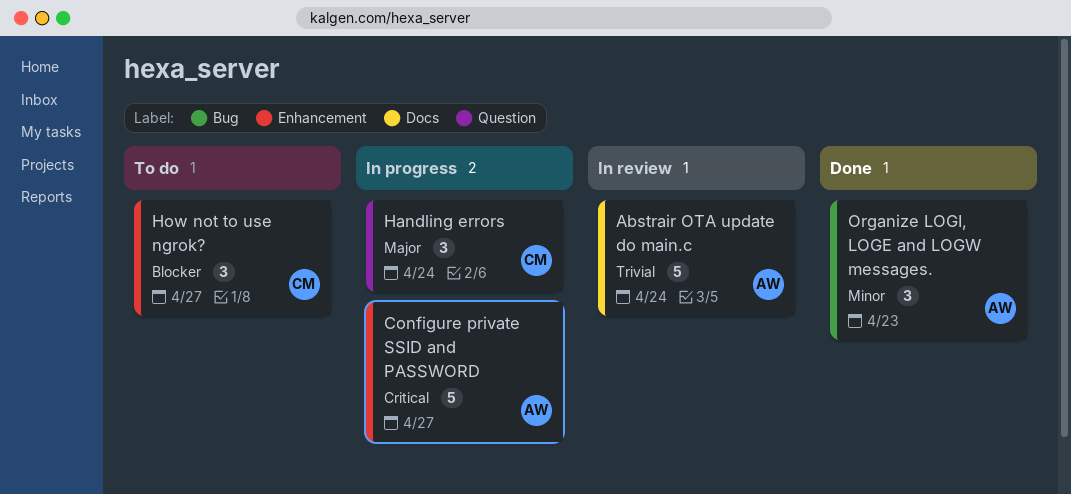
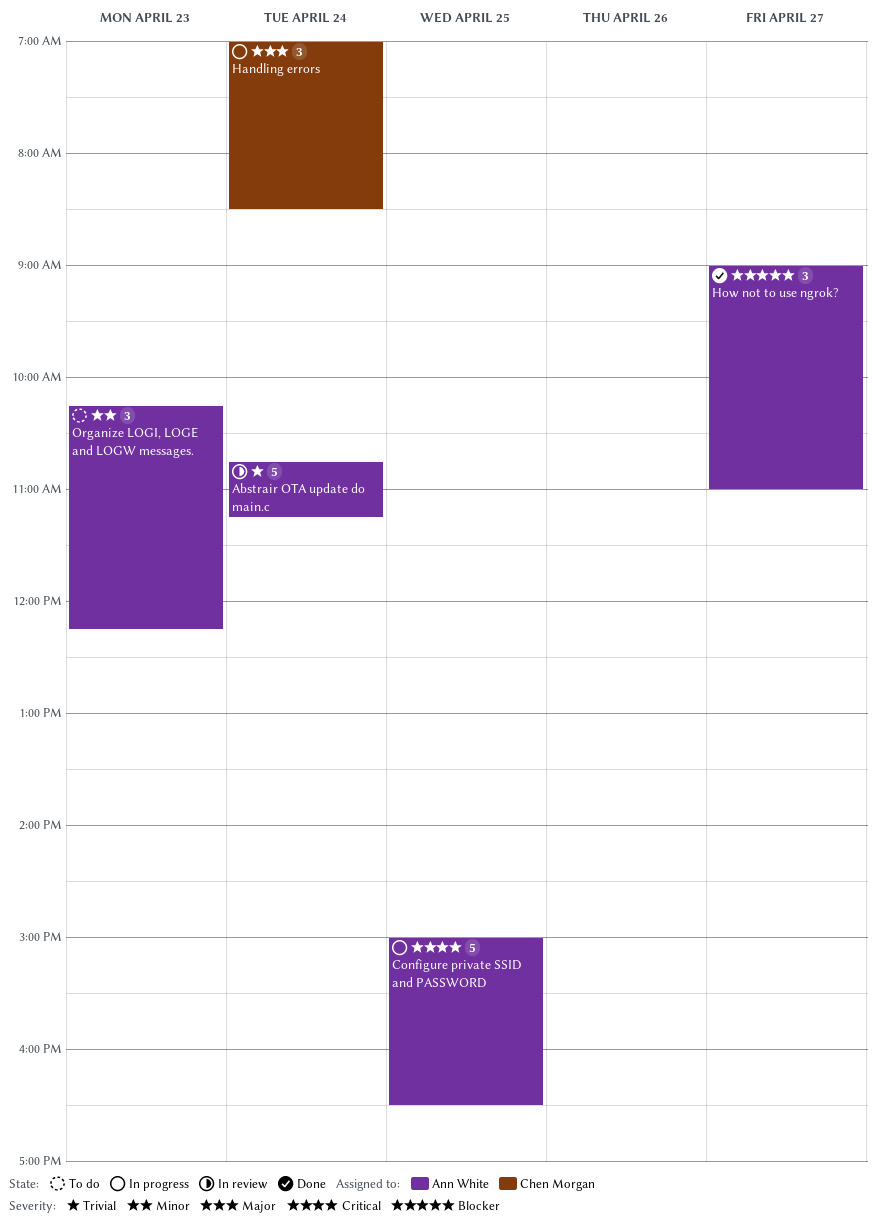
Configure private SSID and PASSWORD, day: Apr 27 -> Apr 25
How not to use ngrok?, status: To do -> Done
How not to use ngrok?, owner: Chen Morgan -> Ann White
Organize LOGI, LOGE and LOGW messages., status: Done -> To do

